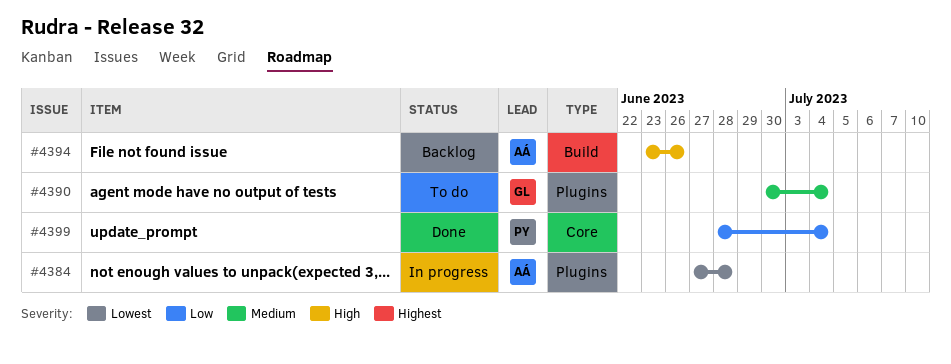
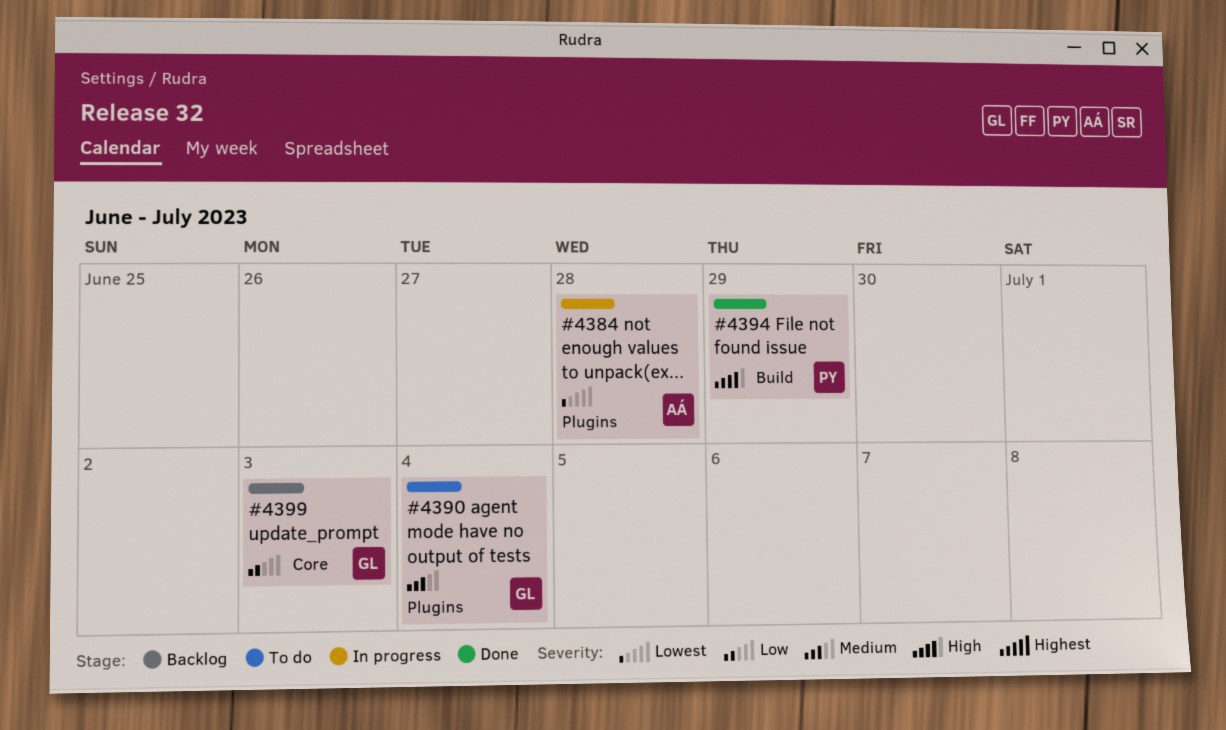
#4394, status: Backlog -> Done
#4394, owner: AÁ -> PY
#4394, due: Jun 26 -> Jun 29
#4399, status: Done -> Backlog
#4399, owner: PY -> GL
#4399, due: Jul 4 -> Jul 3

